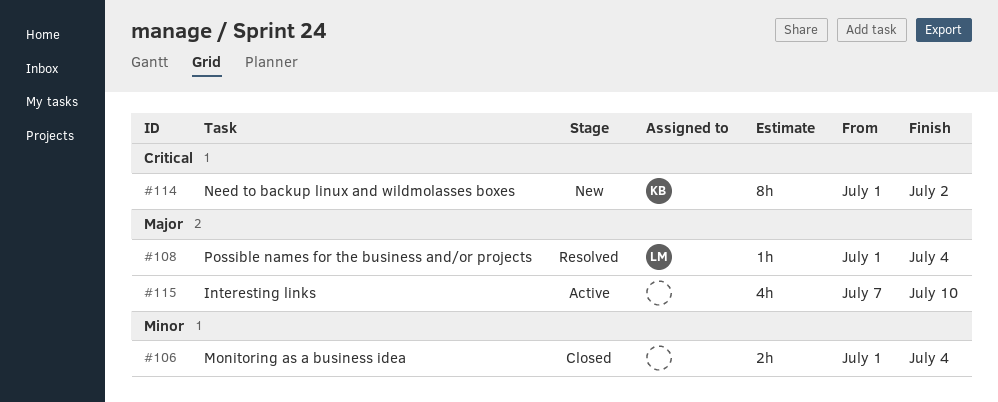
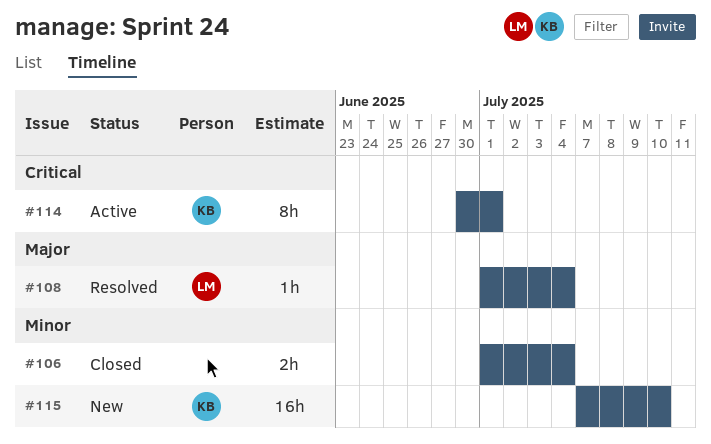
#114, status: New -> Active
#114, start: Jul 1 -> Jun 30
#114, due: Jul 2 -> Jul 1
#115, status: Active -> New
#115, owner: none -> KB
#115, priority: Major -> Minor
#115, estimate: 4h -> 16h

